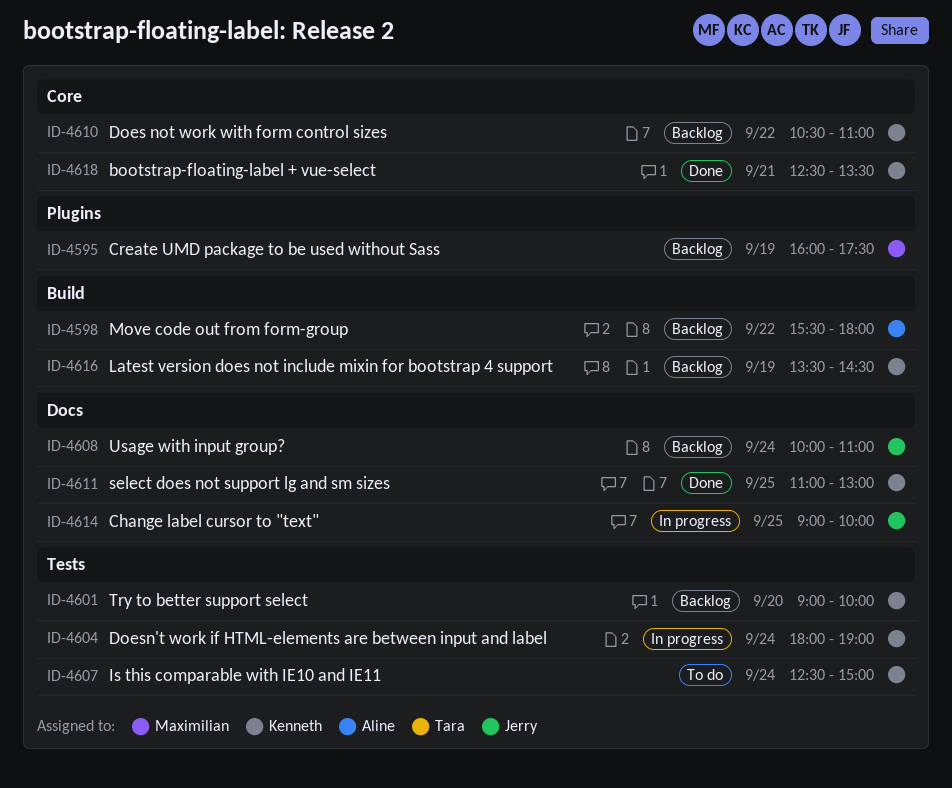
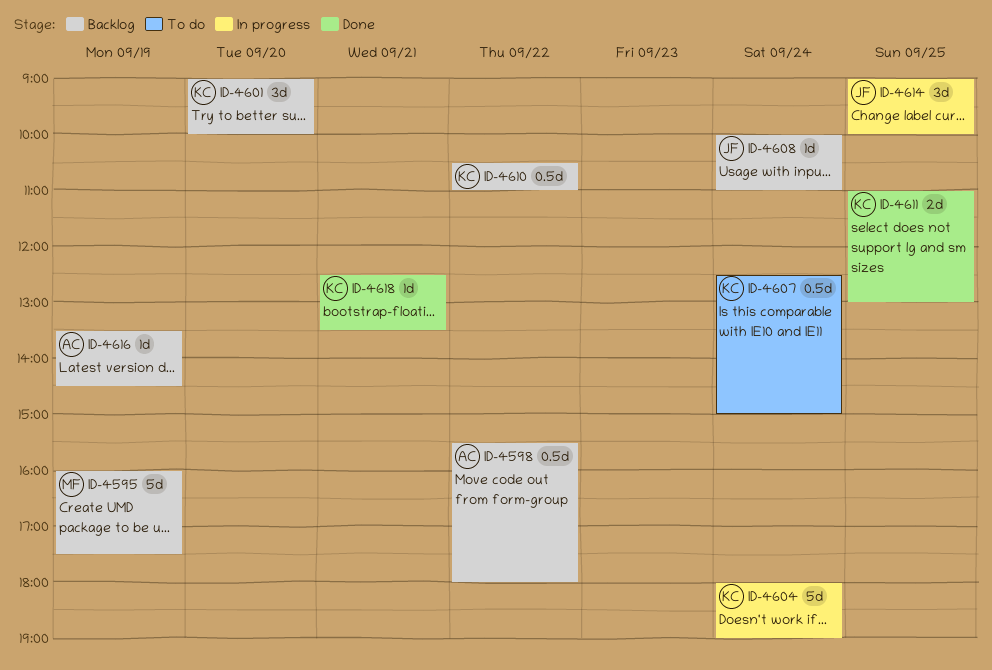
ID-4616, owner: Kenneth -> Aline

